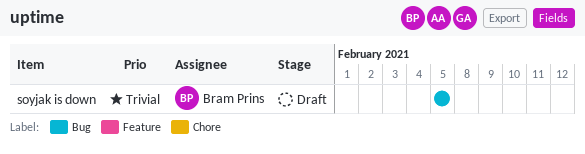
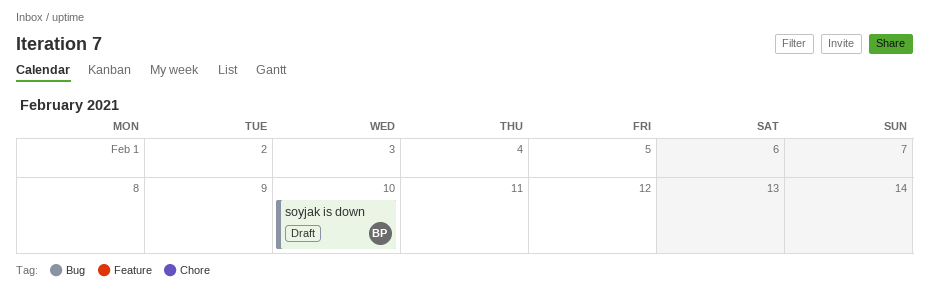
soyjak is down, due: Feb 5 -> Feb 10

